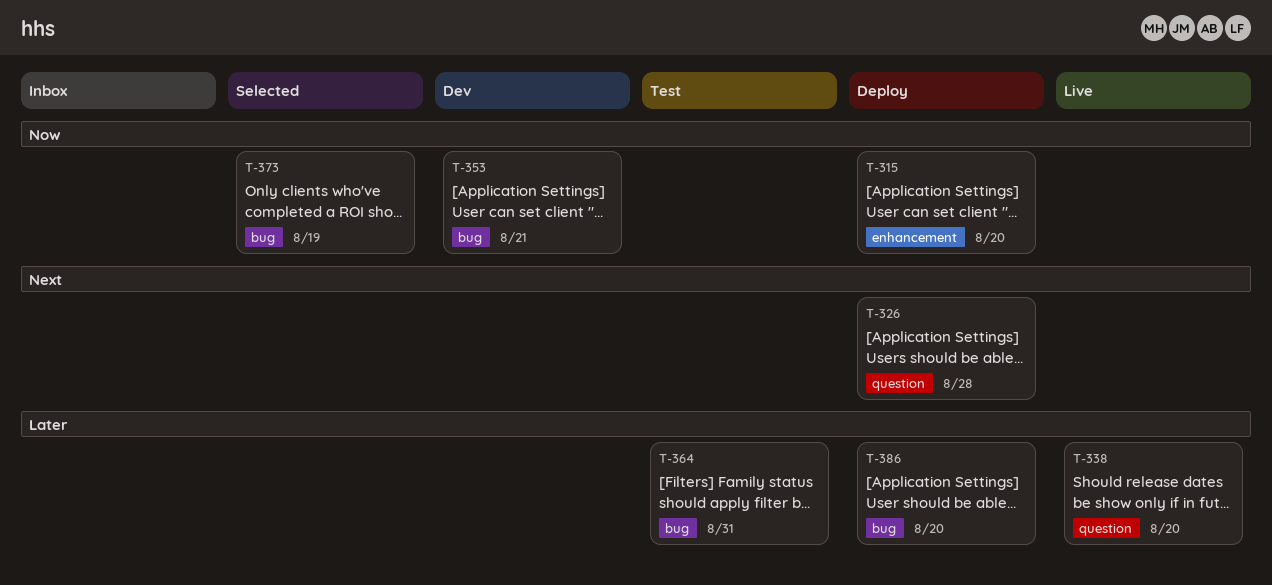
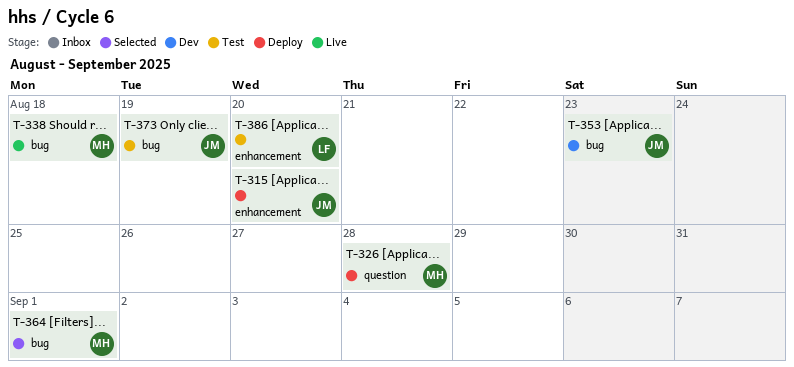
T-338, label: question -> bug
T-338, due: Aug 20 -> Aug 18
T-353, due: Aug 21 -> Aug 23
T-364, status: Test -> Selected
T-364, due: Aug 31 -> Sep 1
T-373, status: Selected -> Test
T-386, status: Deploy -> Test
T-386, label: bug -> enhancement

